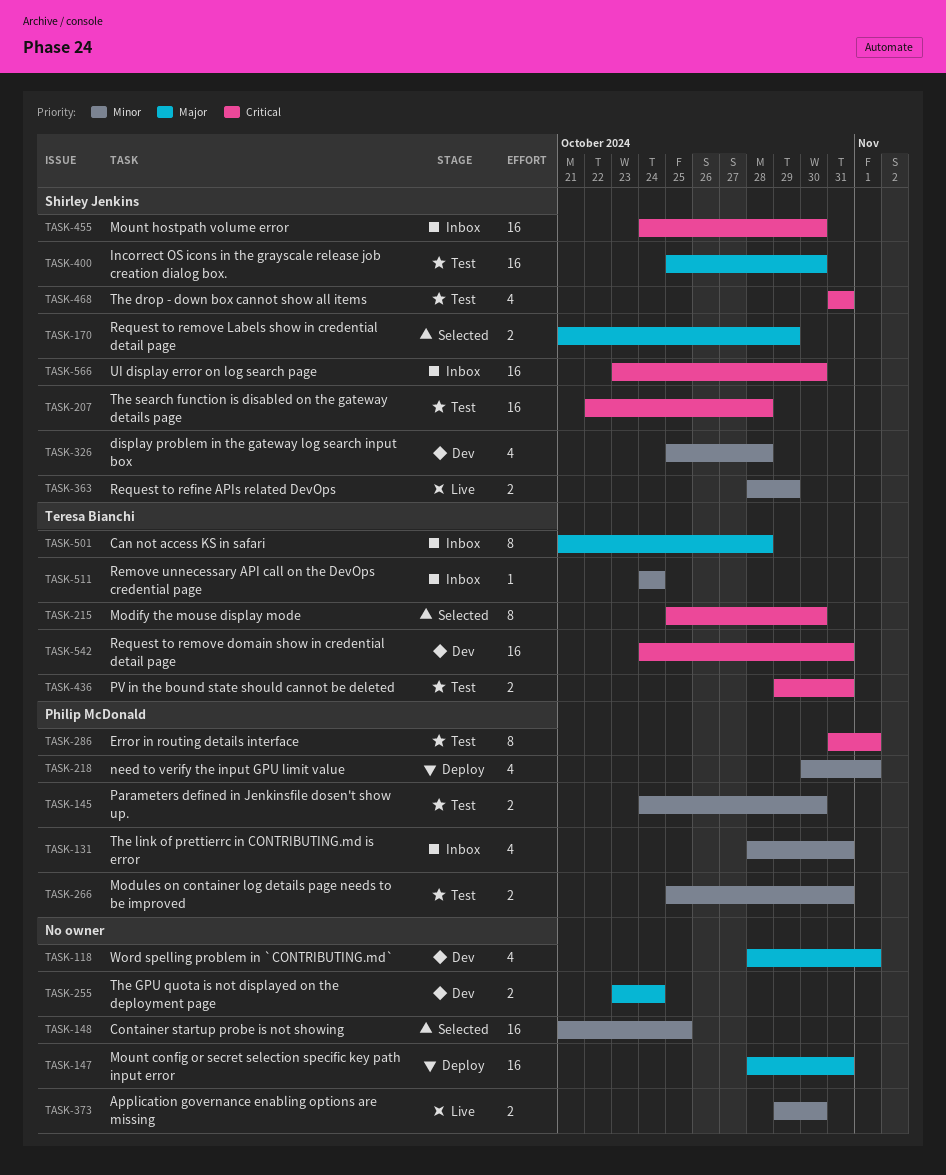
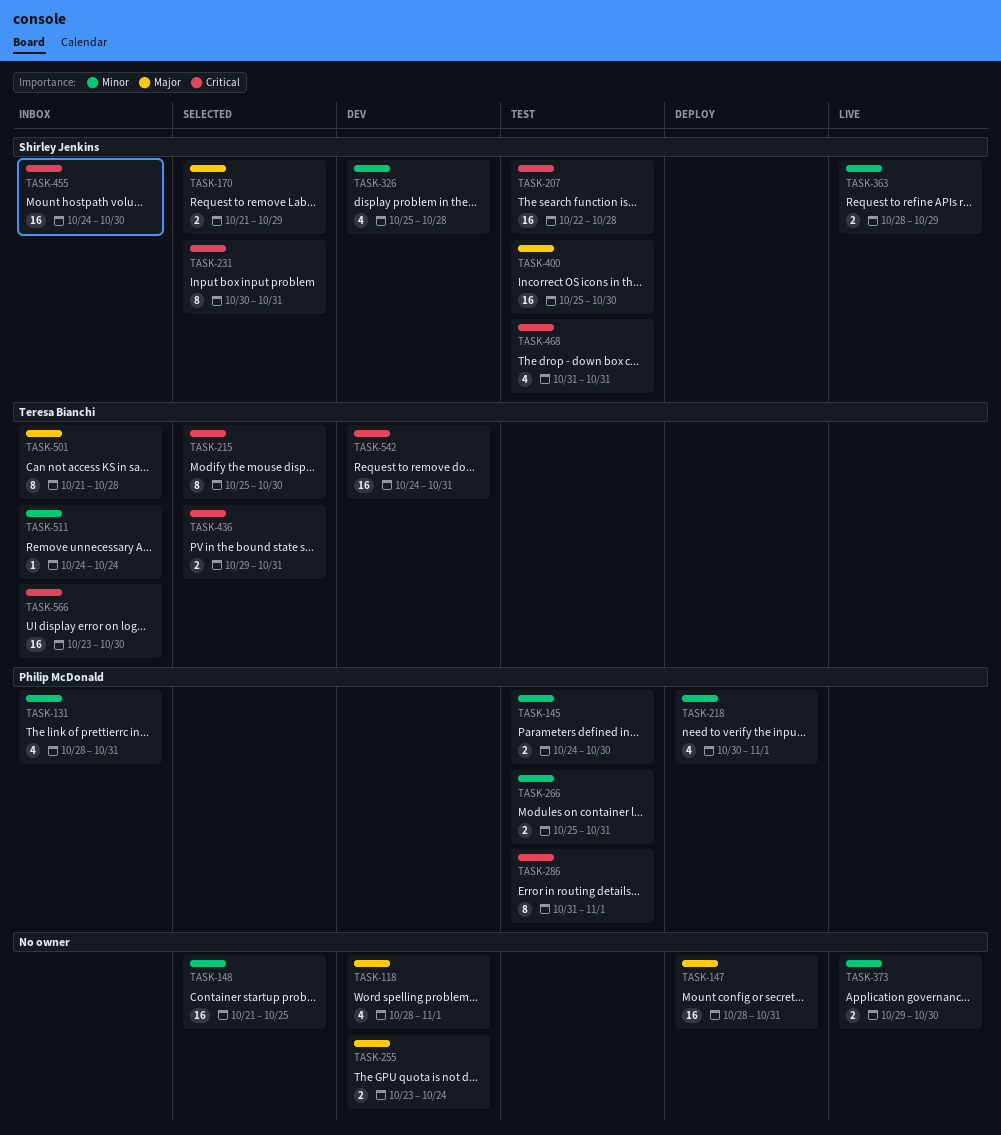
TASK-231: none -> present
TASK-436, status: Test -> Selected
TASK-566, owner: Shirley Jenkins -> Teresa Bianchi

